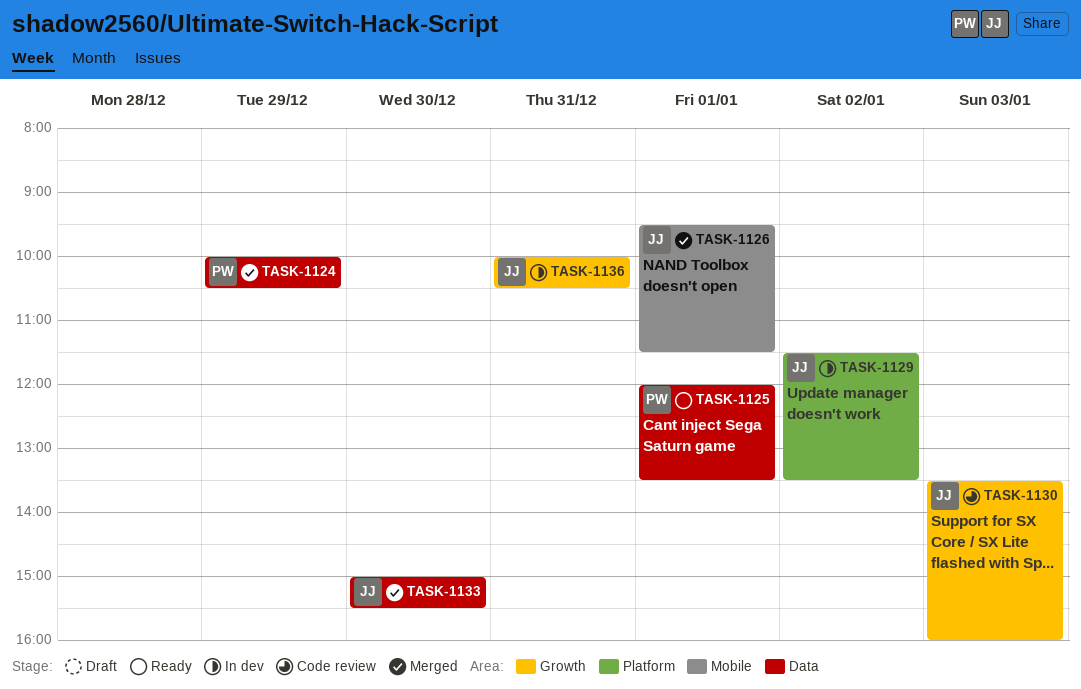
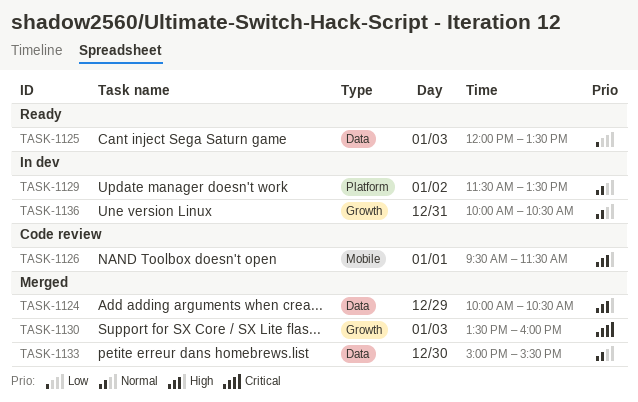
TASK-1125, day: Jan 1 -> Jan 3
TASK-1126, status: Merged -> Code review
TASK-1130, status: Code review -> Merged

